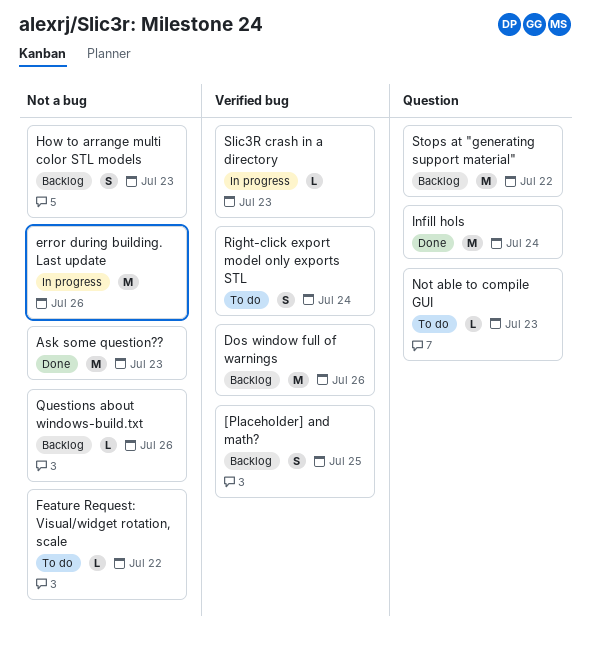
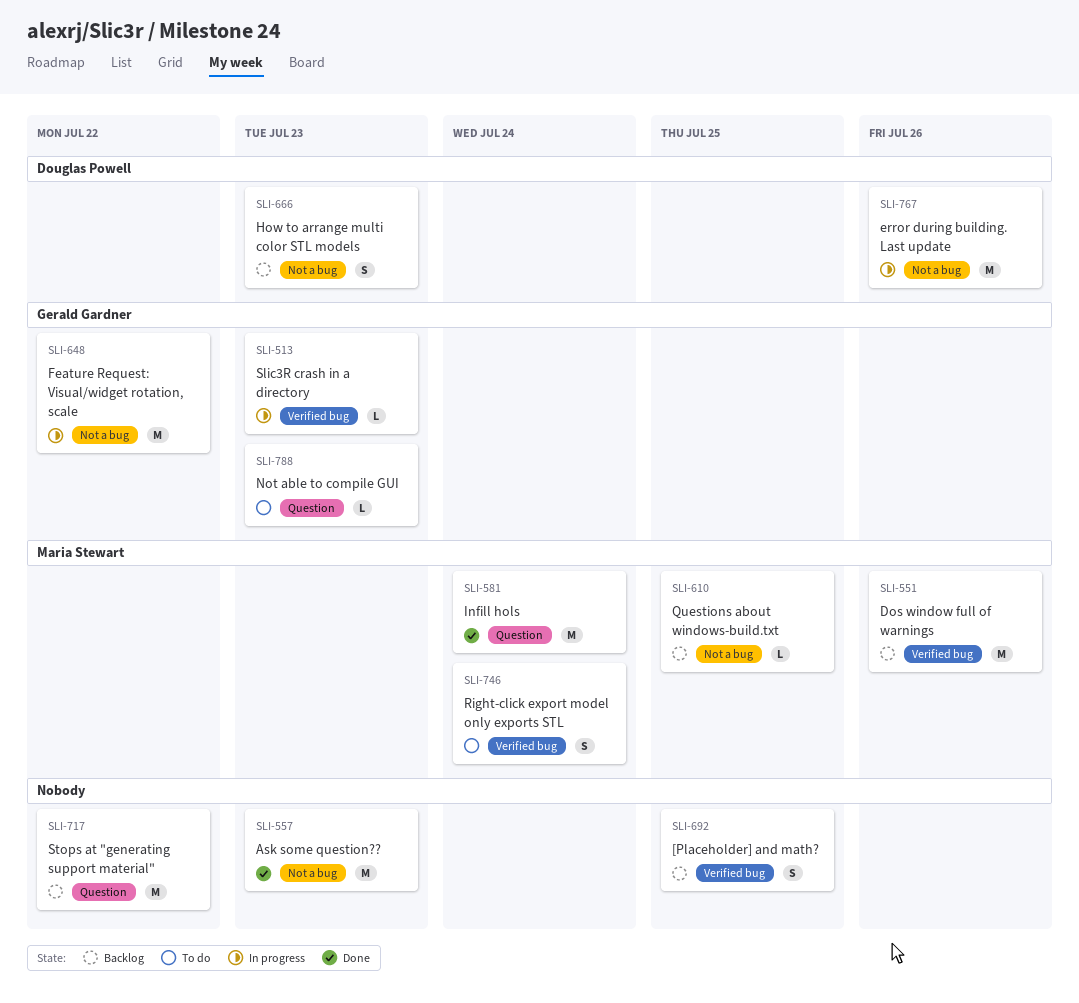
Feature Request: Visual/widget rotation, scale, status: To do -> In progress
Feature Request: Visual/widget rotation, scale, estimate: L -> M
Questions about windows-build.txt, due: Jul 26 -> Jul 25

